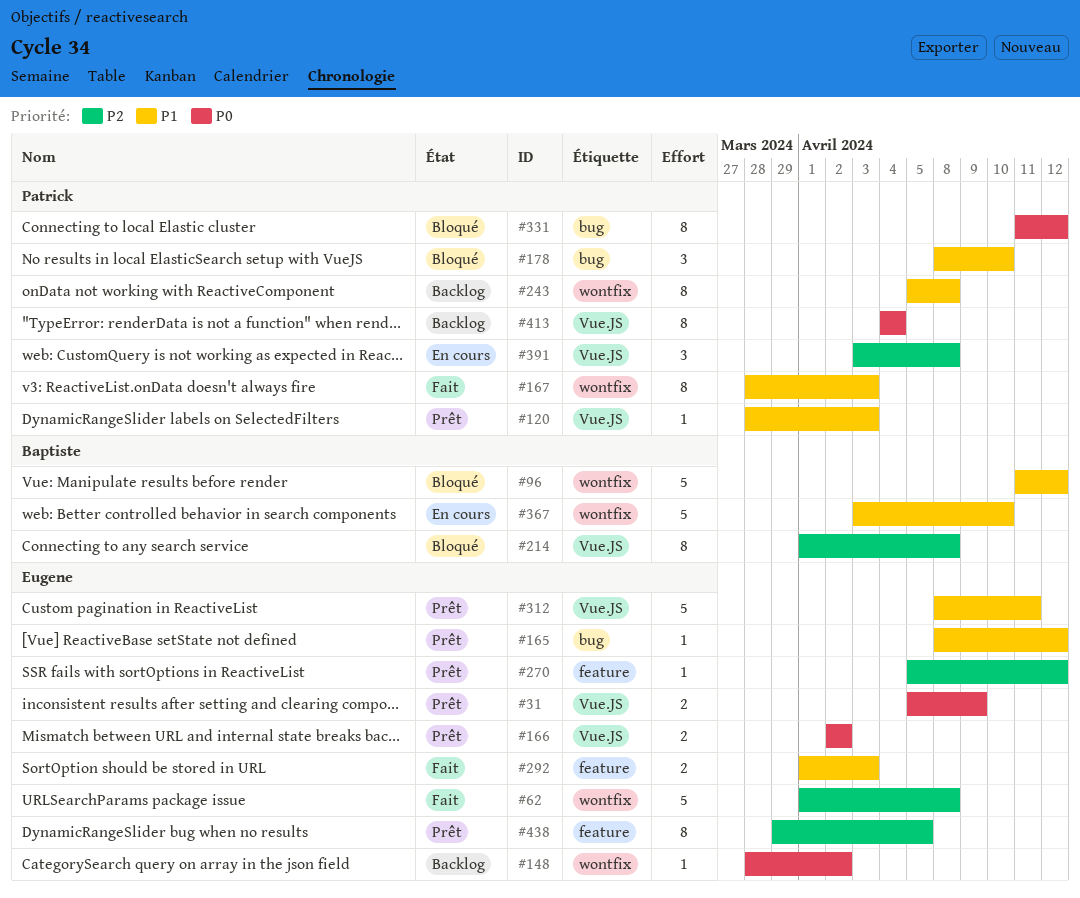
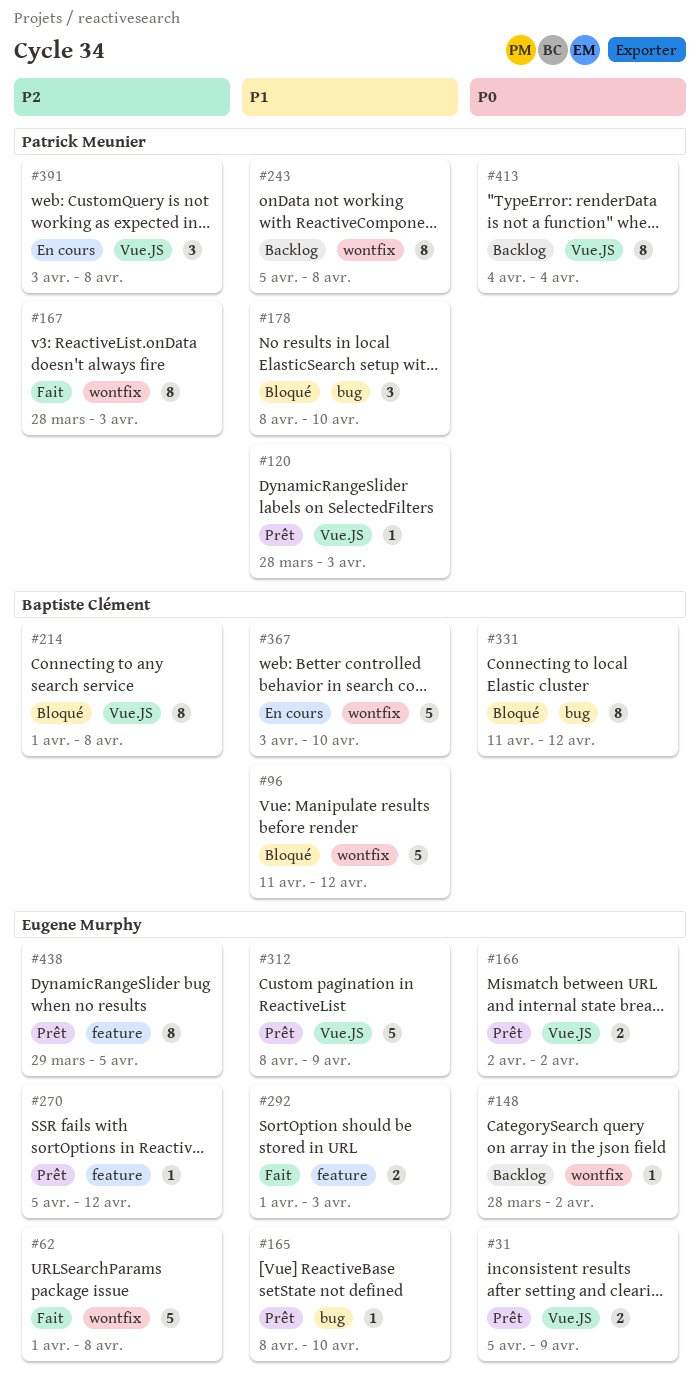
#165, due: Apr 12 -> Apr 10
#167, priority: P1 -> P2
#312, due: Apr 11 -> Apr 9
#331, owner: Patrick Meunier -> Baptiste Clément

